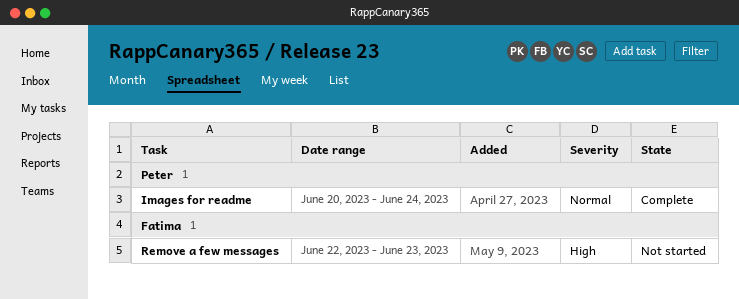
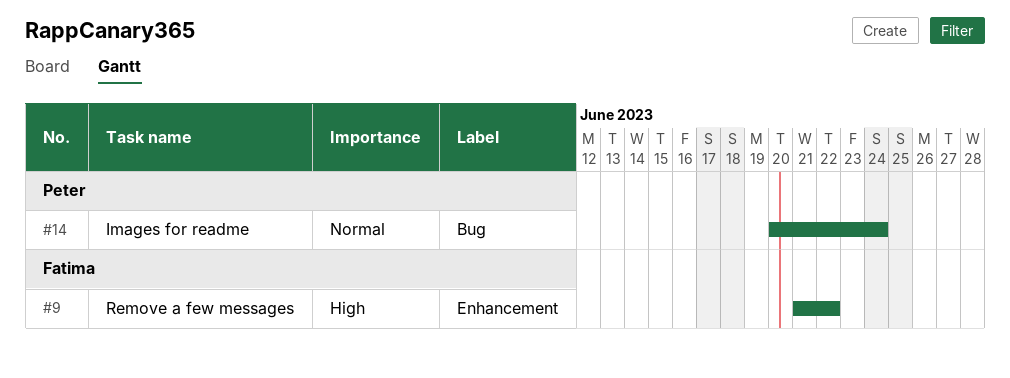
Remove a few messages, start: Jun 22 -> Jun 21
Remove a few messages, due: Jun 23 -> Jun 22

